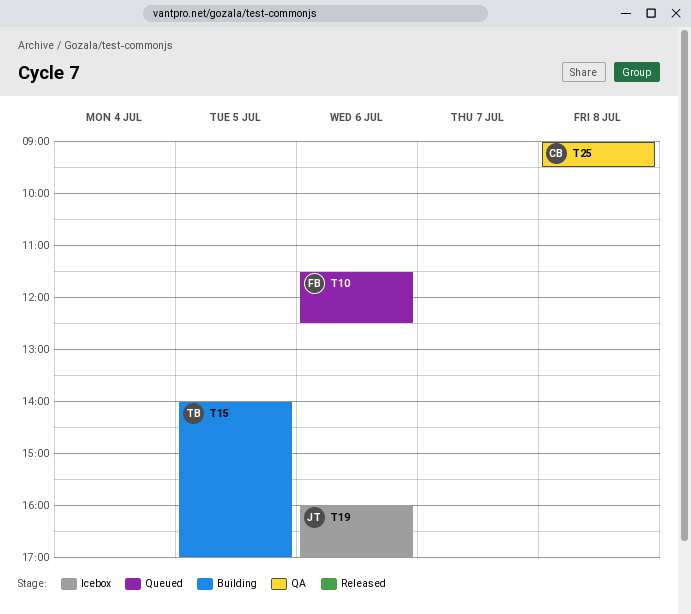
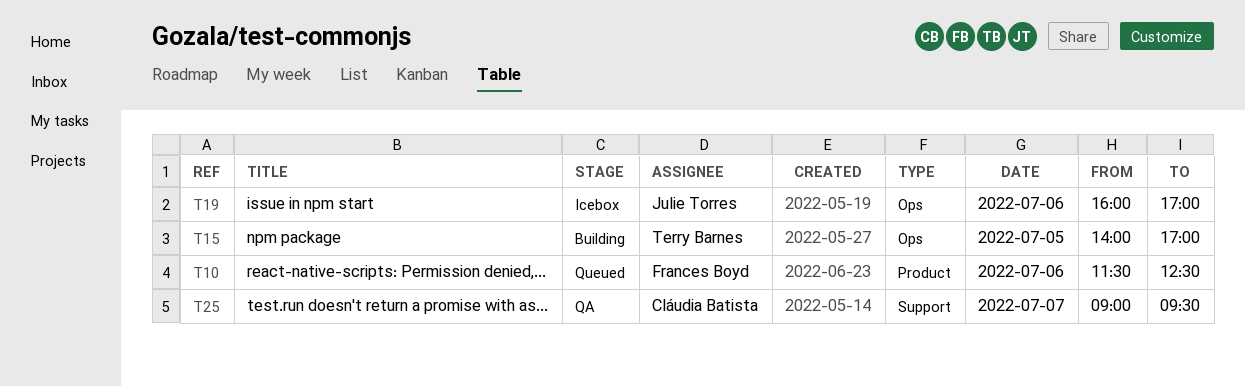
T25, day: Jul 8 -> Jul 7

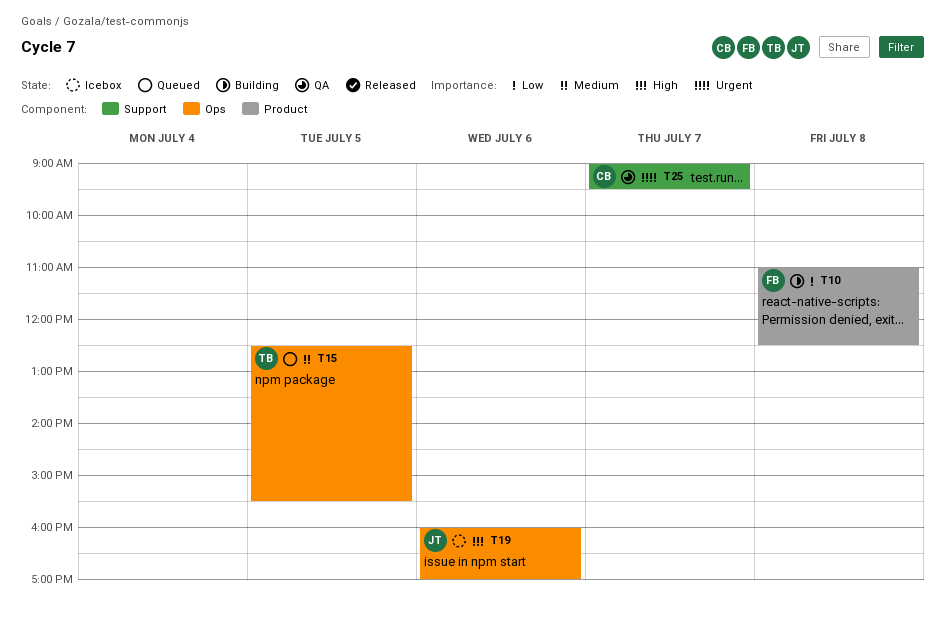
T10, status: Queued -> Building
T10, day: Jul 6 -> Jul 8
T10, begins: 11:30 -> 11:00
T15, status: Building -> Queued
T15, begins: 14:00 -> 12:30
T15, ends: 17:00 -> 15:30

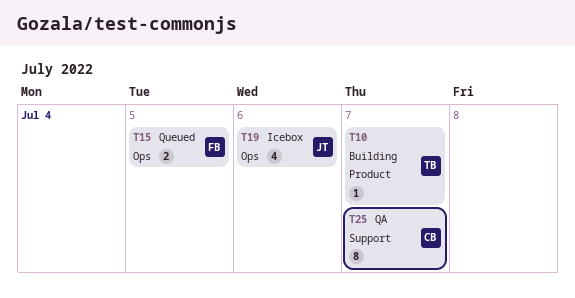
T10, owner: FB -> TB
T10, day: Jul 8 -> Jul 7
T15, owner: TB -> FB

